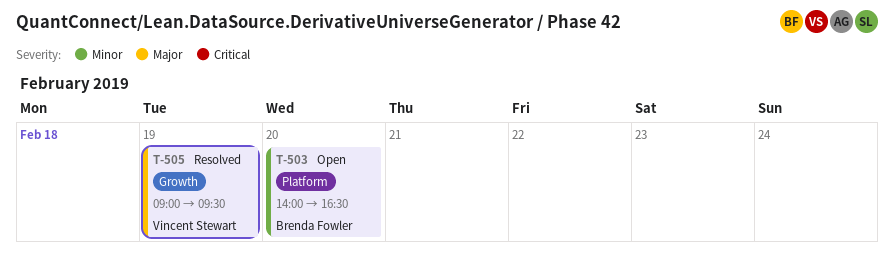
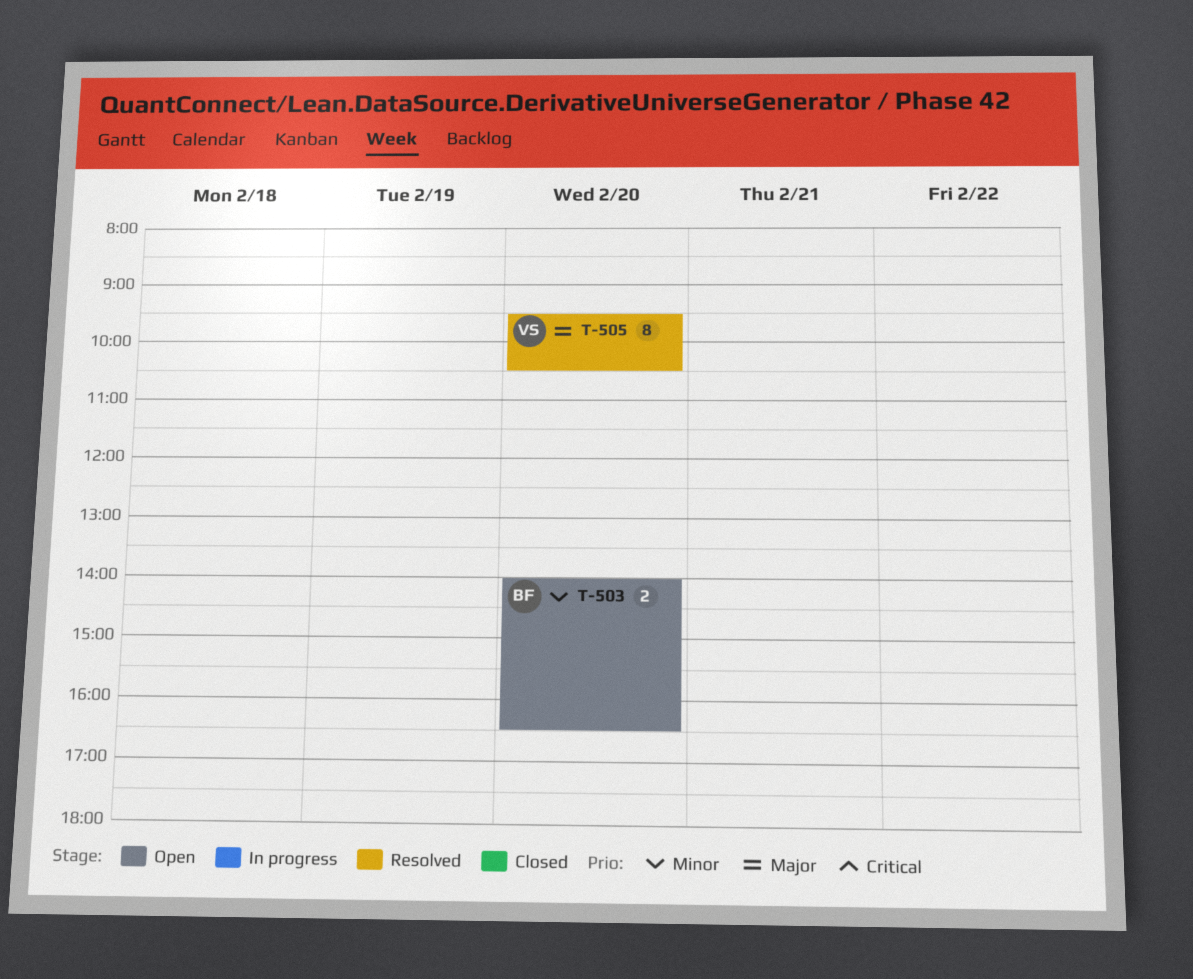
T-505, day: Feb 19 -> Feb 20
T-505, begins: 09:00 -> 09:30
T-505, ends: 09:30 -> 10:30

